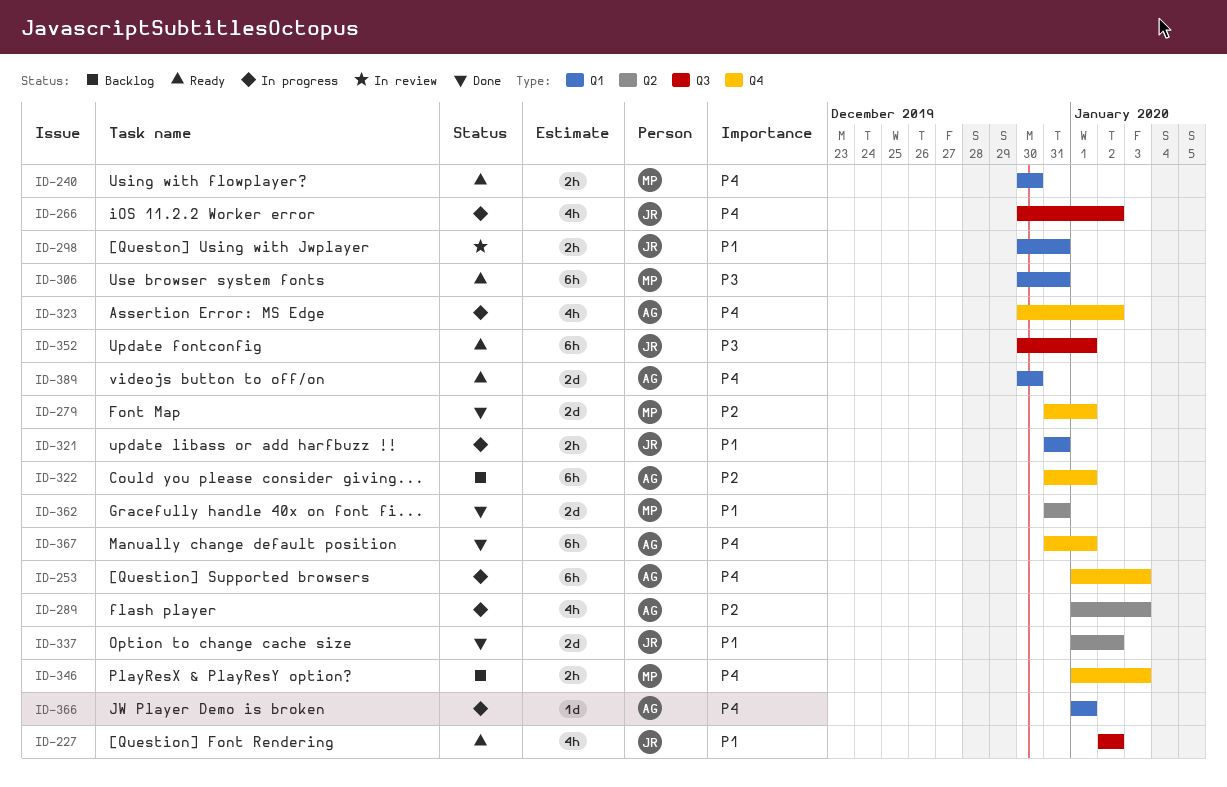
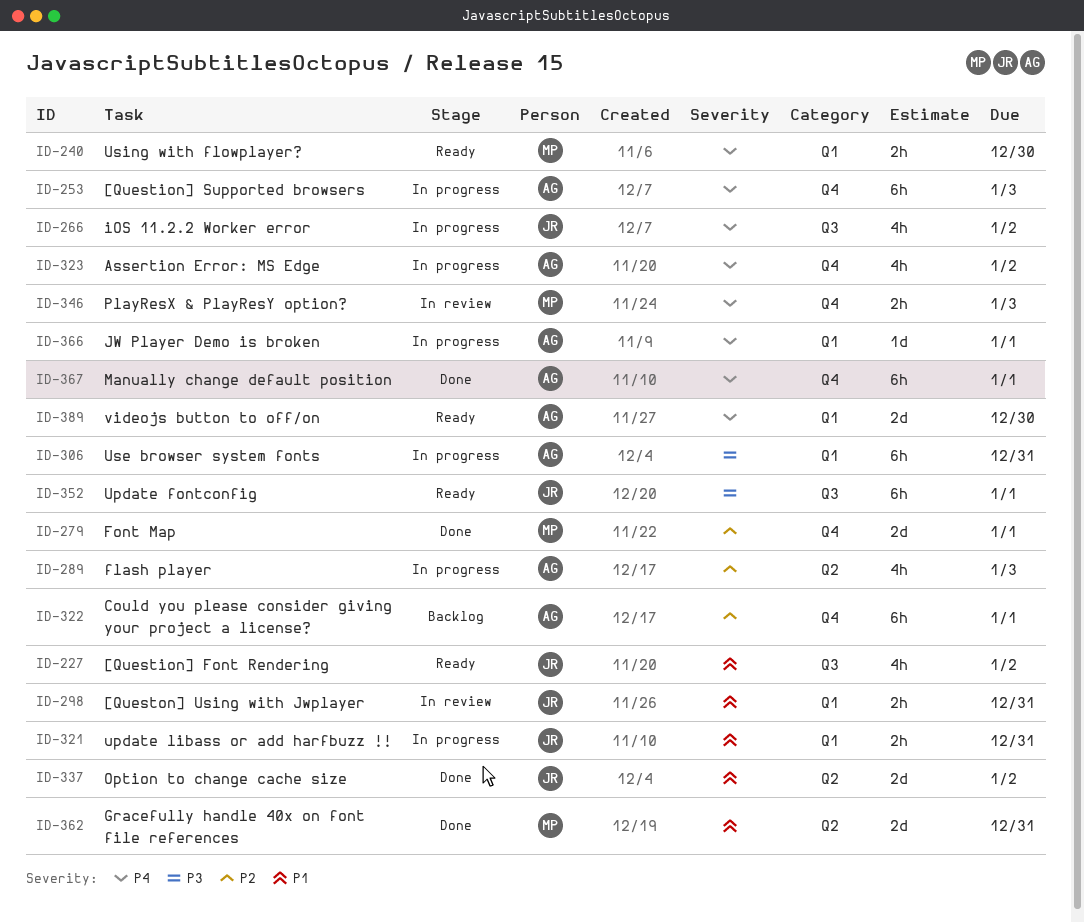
ID-306, status: Ready -> In progress
ID-306, owner: MP -> AG
ID-346, status: Backlog -> In review

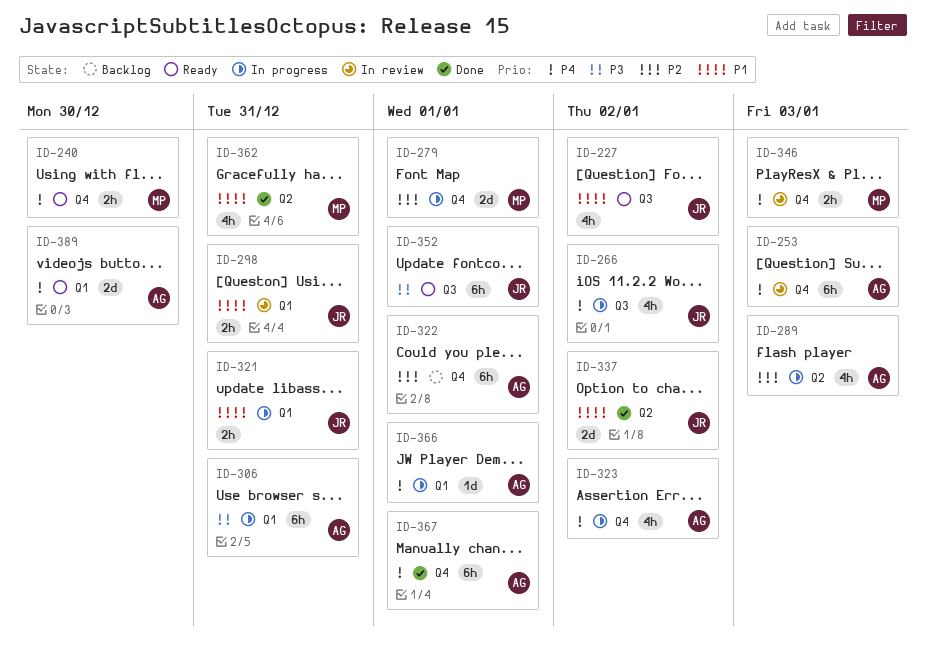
ID-240, label: Q1 -> Q4
ID-253, status: In progress -> In review
ID-279, status: Done -> In progress
ID-362, estimate: 2d -> 4h

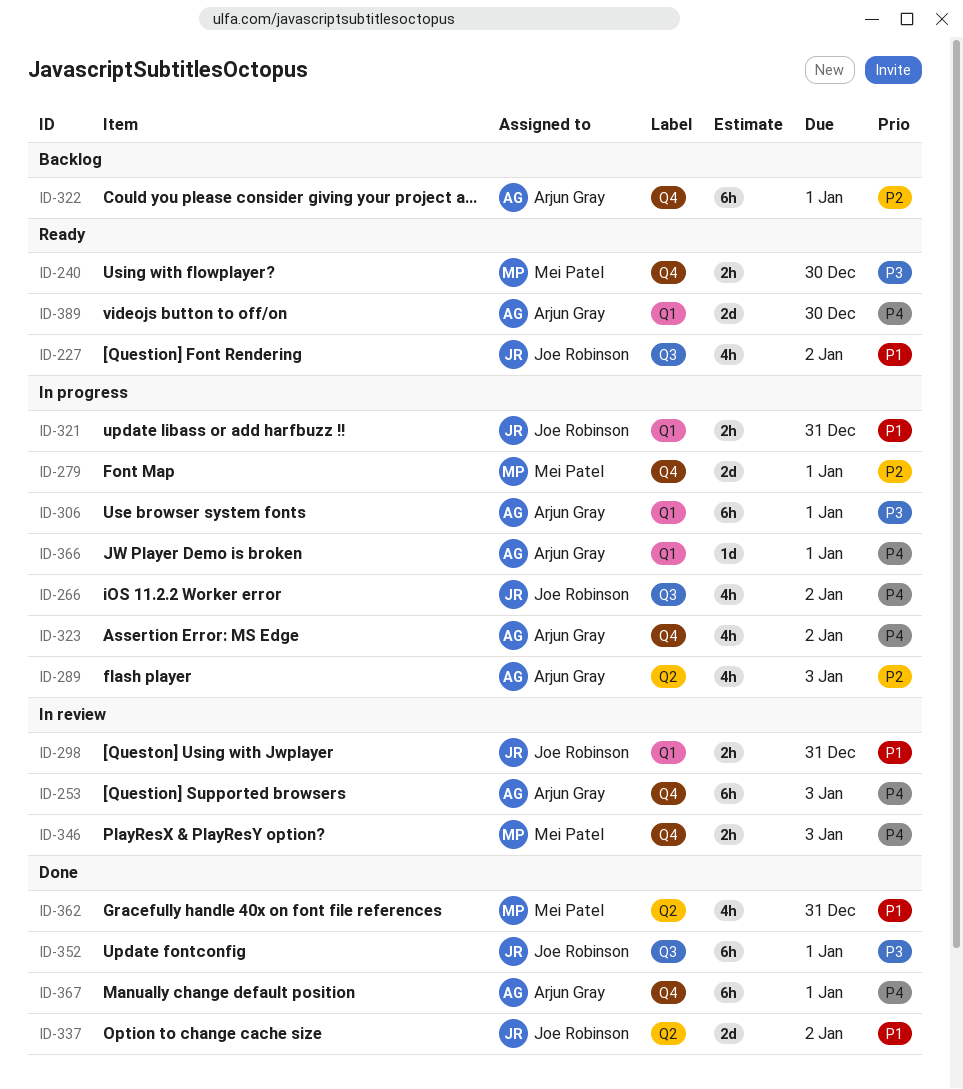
ID-240, priority: P4 -> P3
ID-306, due: Dec 31 -> Jan 1
ID-352, status: Ready -> Done

